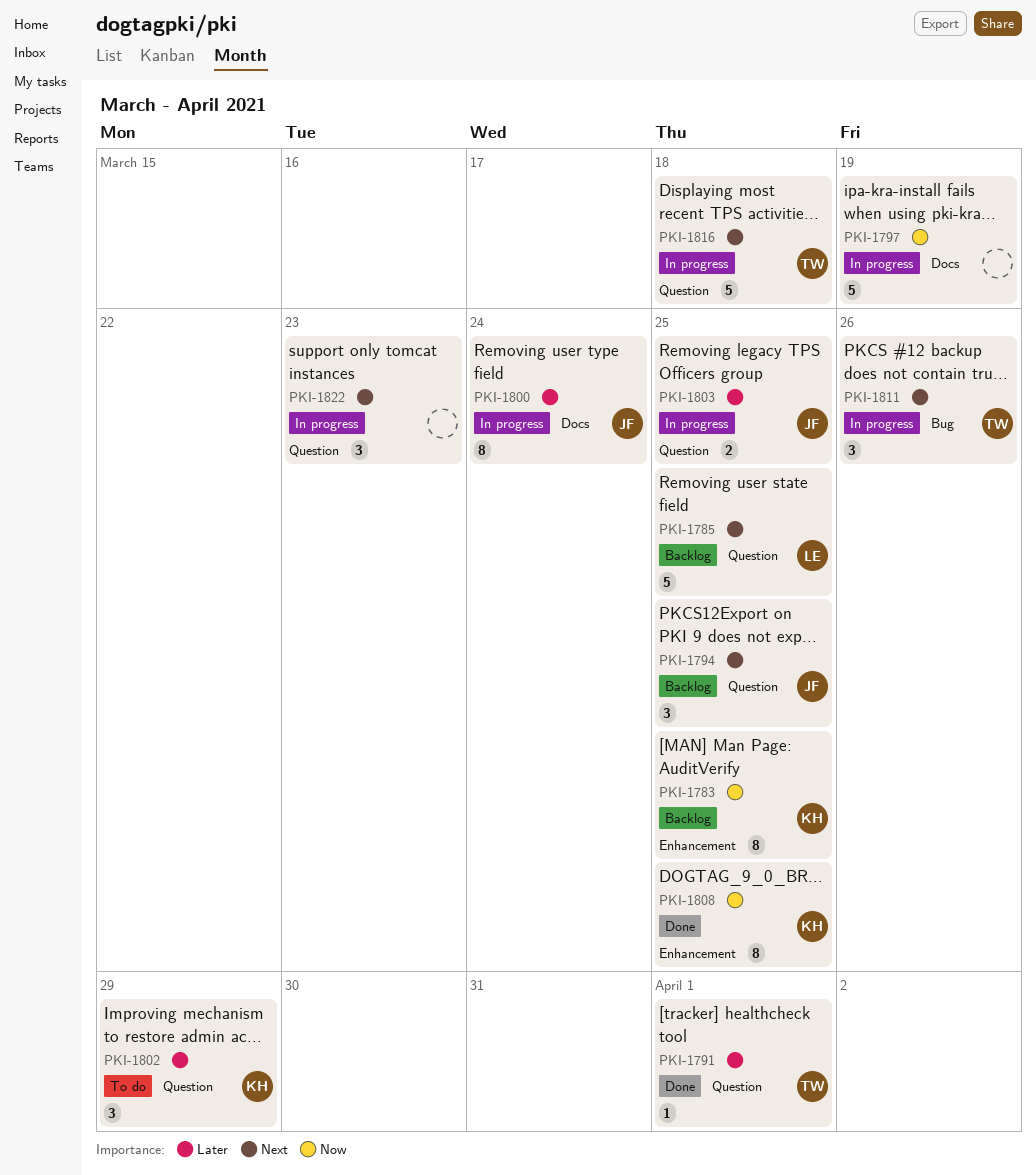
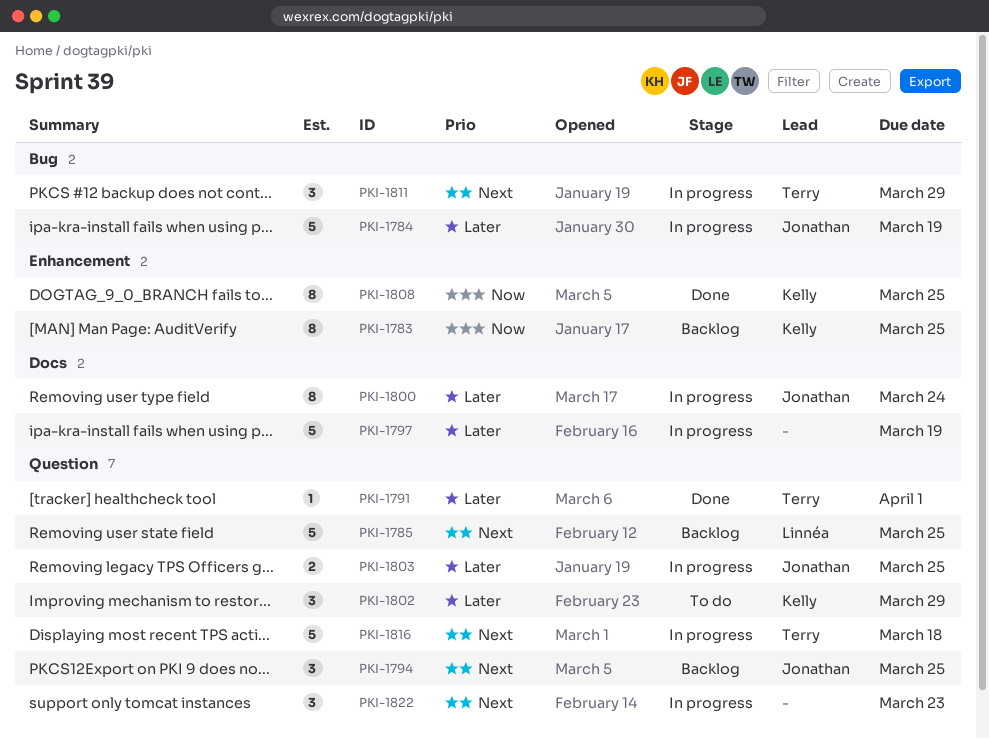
PKI-1784: none -> present
PKI-1797, priority: Now -> Later
PKI-1811, due: Mar 26 -> Mar 29

